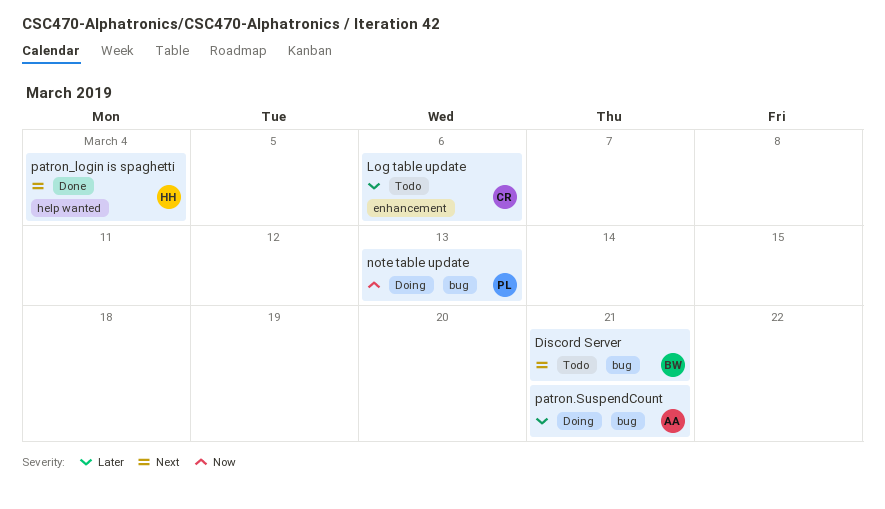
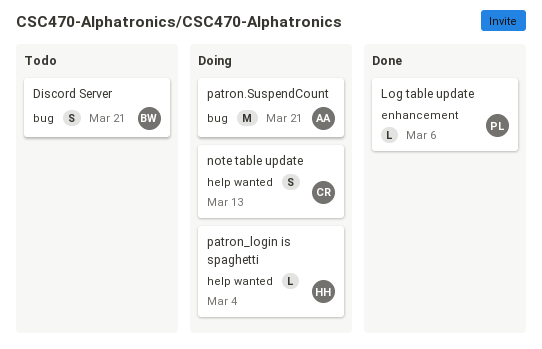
Log table update, status: Todo -> Done
Log table update, owner: CR -> PL
note table update, owner: PL -> CR
note table update, label: bug -> help wanted
patron_login is spaghetti, status: Done -> Doing

